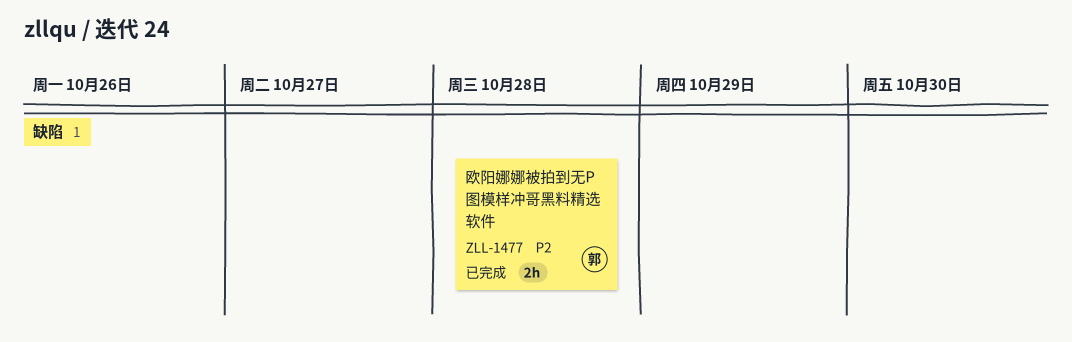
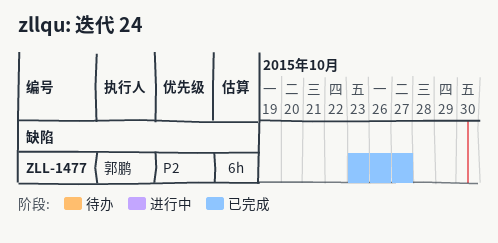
ZLL-1477, estimate: 2h -> 6h
ZLL-1477, due: Oct 28 -> Oct 27

